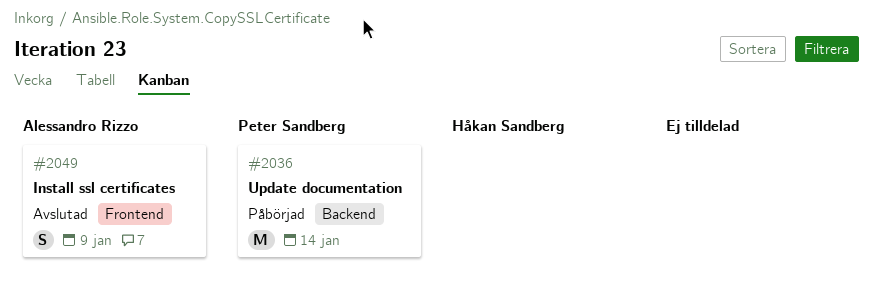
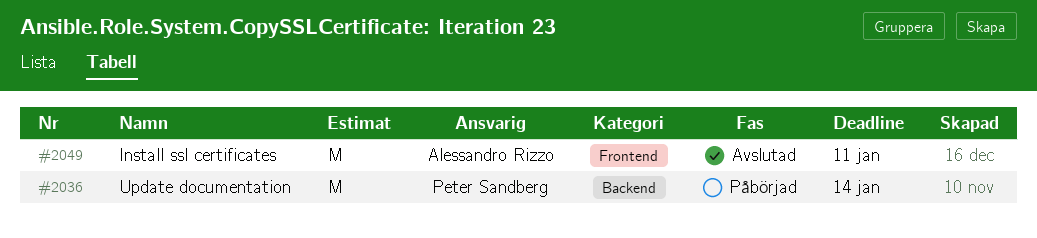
#2049, estimate: S -> M
#2049, due: Jan 9 -> Jan 11

